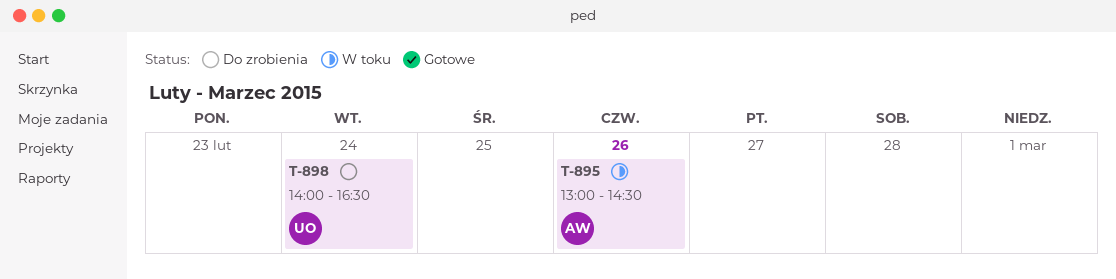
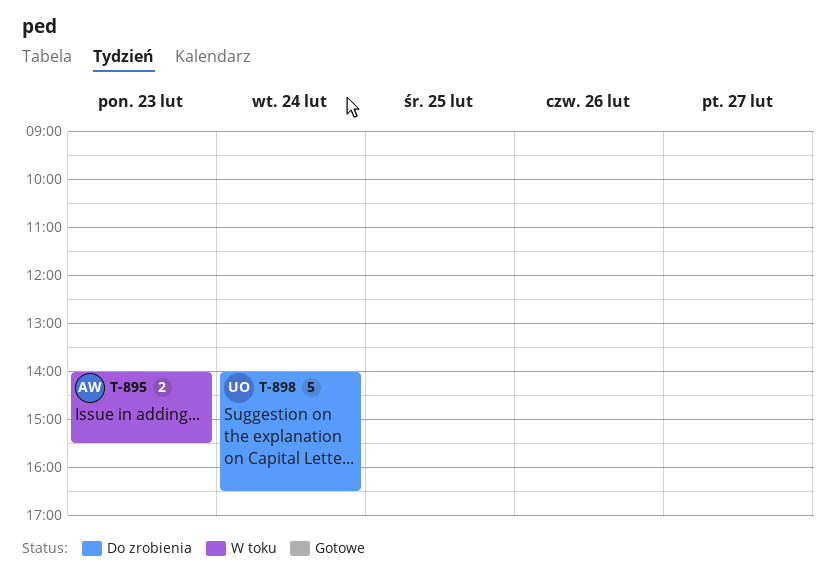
T-895, day: Feb 26 -> Feb 23
T-895, begins: 13:00 -> 14:00
T-895, ends: 14:30 -> 15:30

